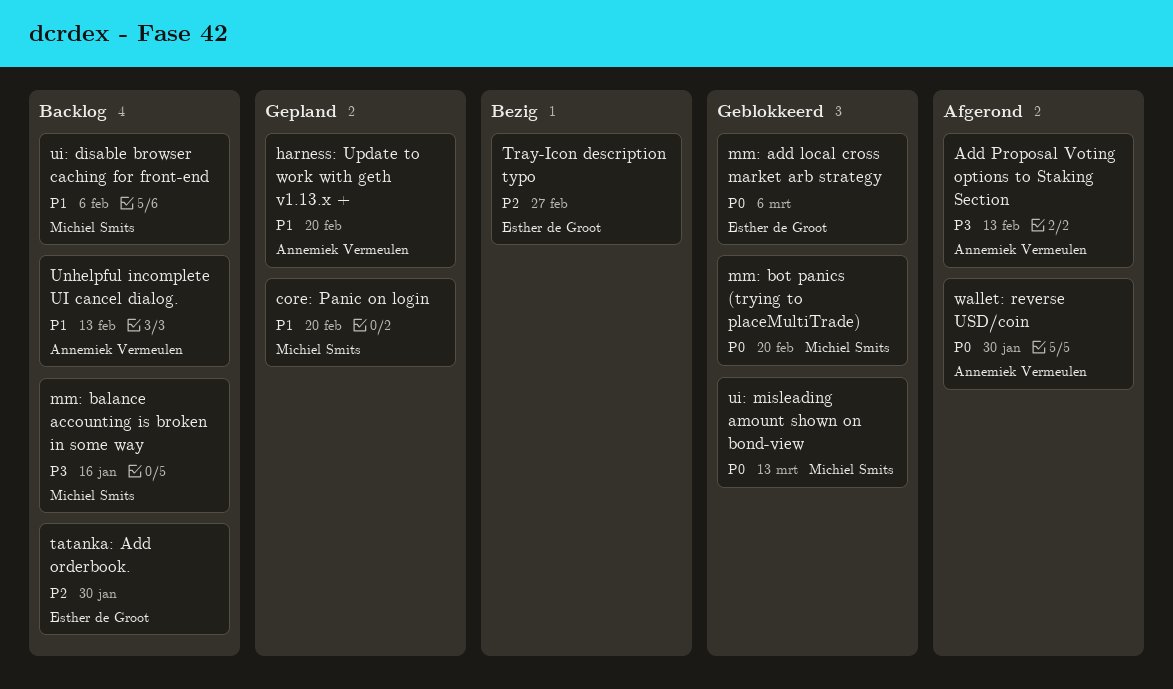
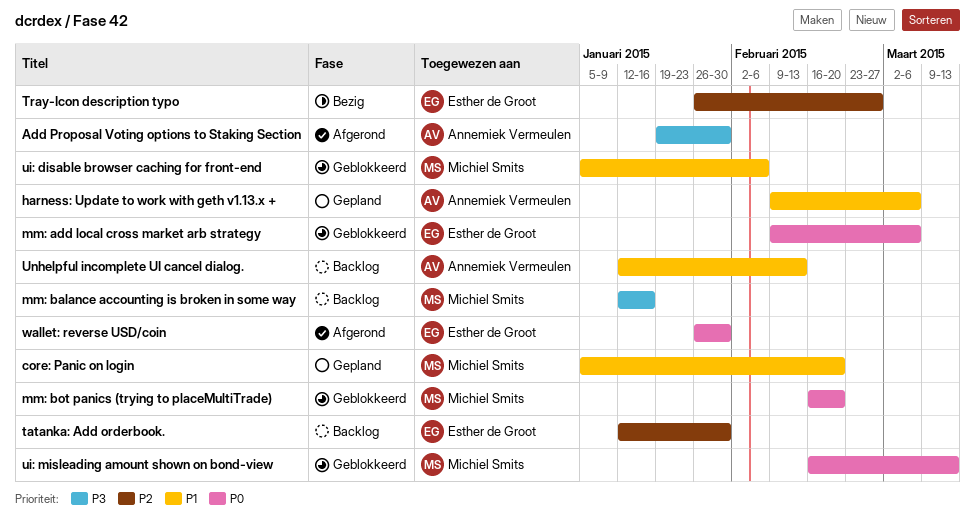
Add Proposal Voting options to Staking Section, due: Feb 13 -> Jan 30
harness: Update to work with geth v1.13.x +, due: Feb 20 -> Mar 6
ui: disable browser caching for front-end, status: Backlog -> Geblokkeerd
wallet: reverse USD/coin, owner: Annemiek Vermeulen -> Esther de Groot

